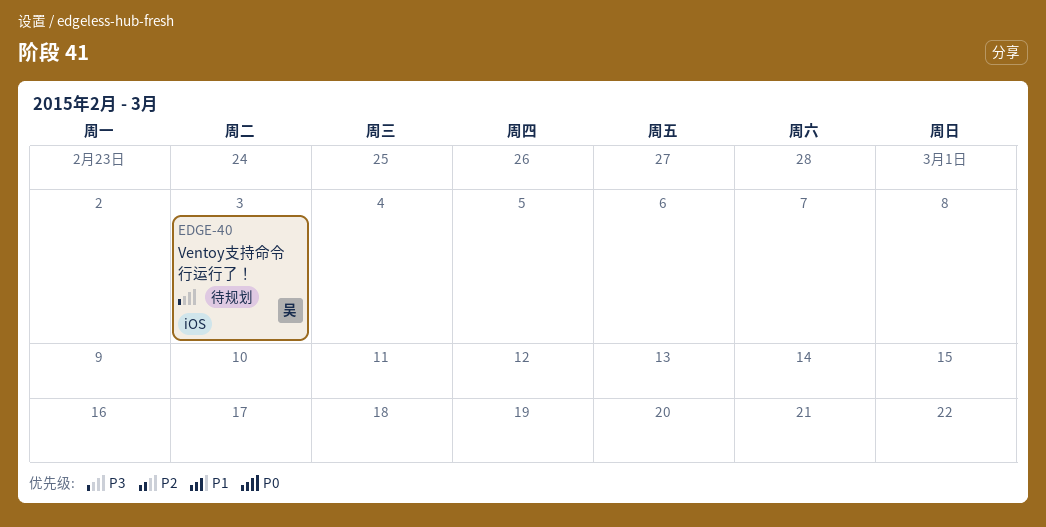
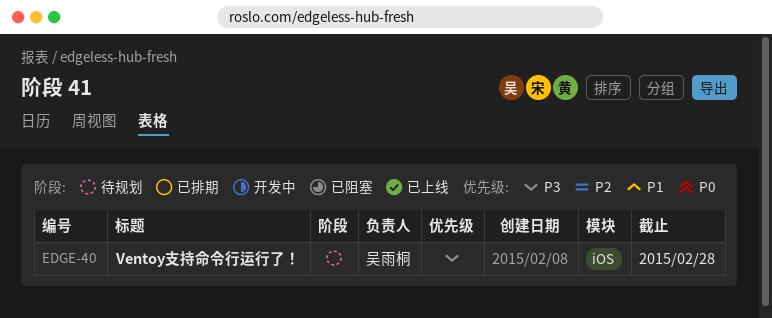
EDGE-40, due: Mar 3 -> Feb 28

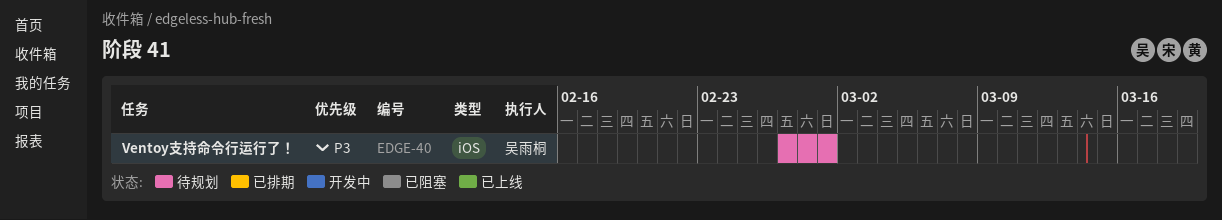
EDGE-40, due: Feb 28 -> Mar 1

